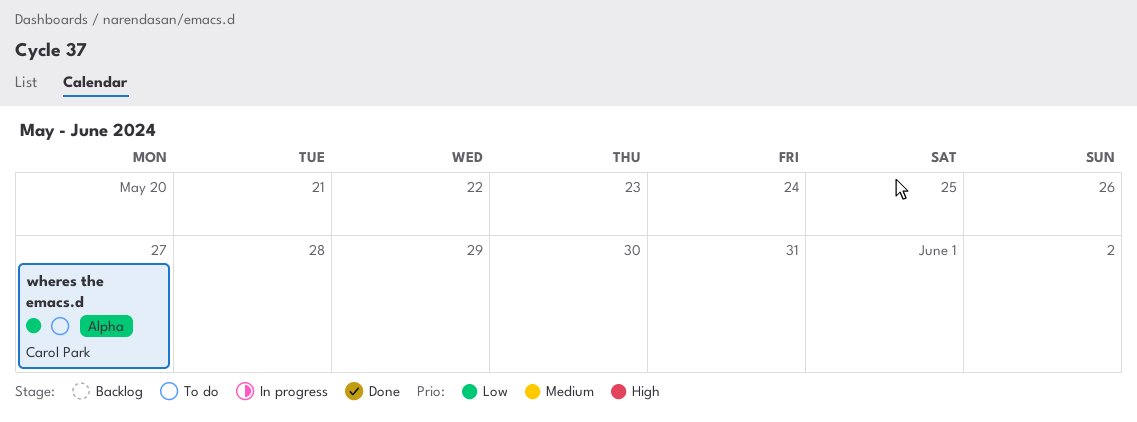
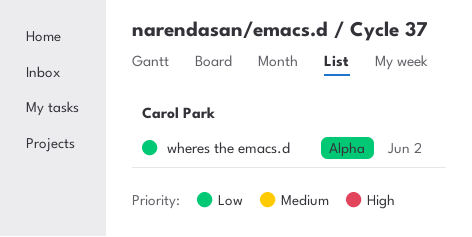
wheres the emacs.d, due: May 27 -> Jun 2

